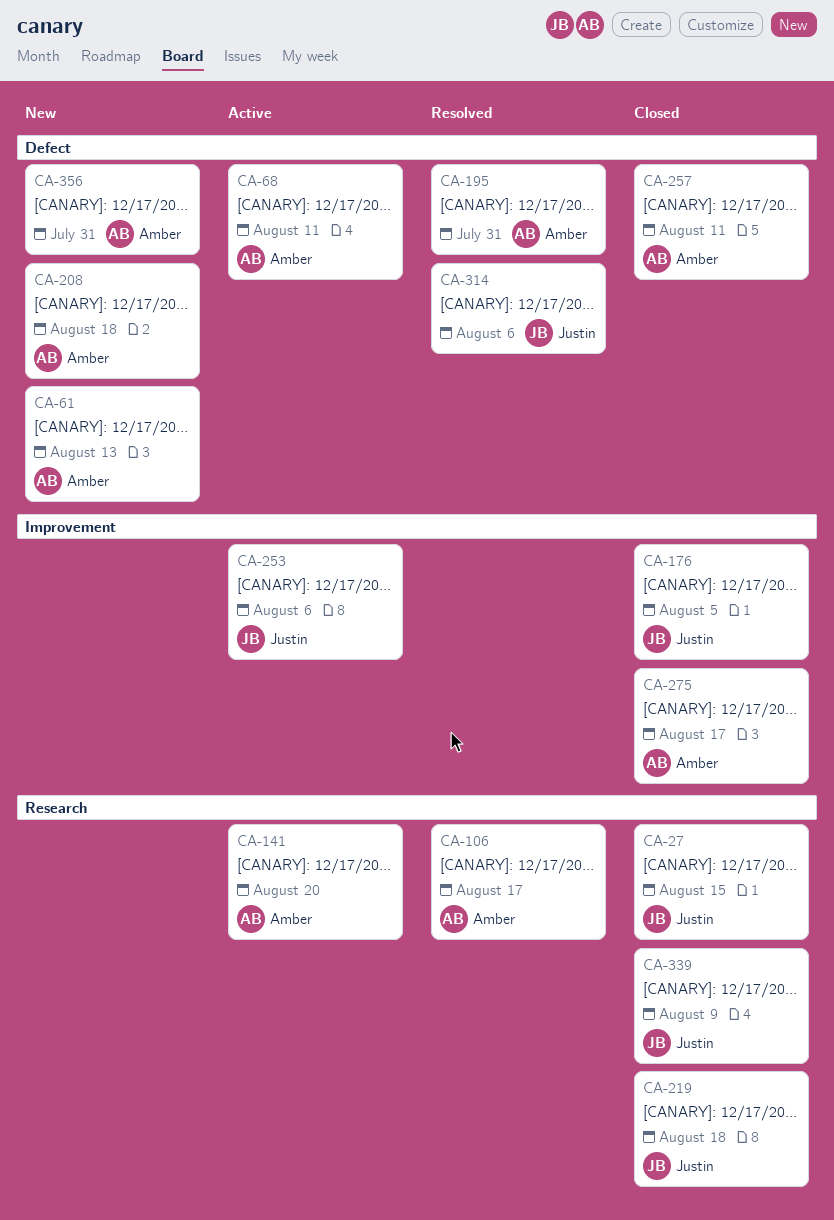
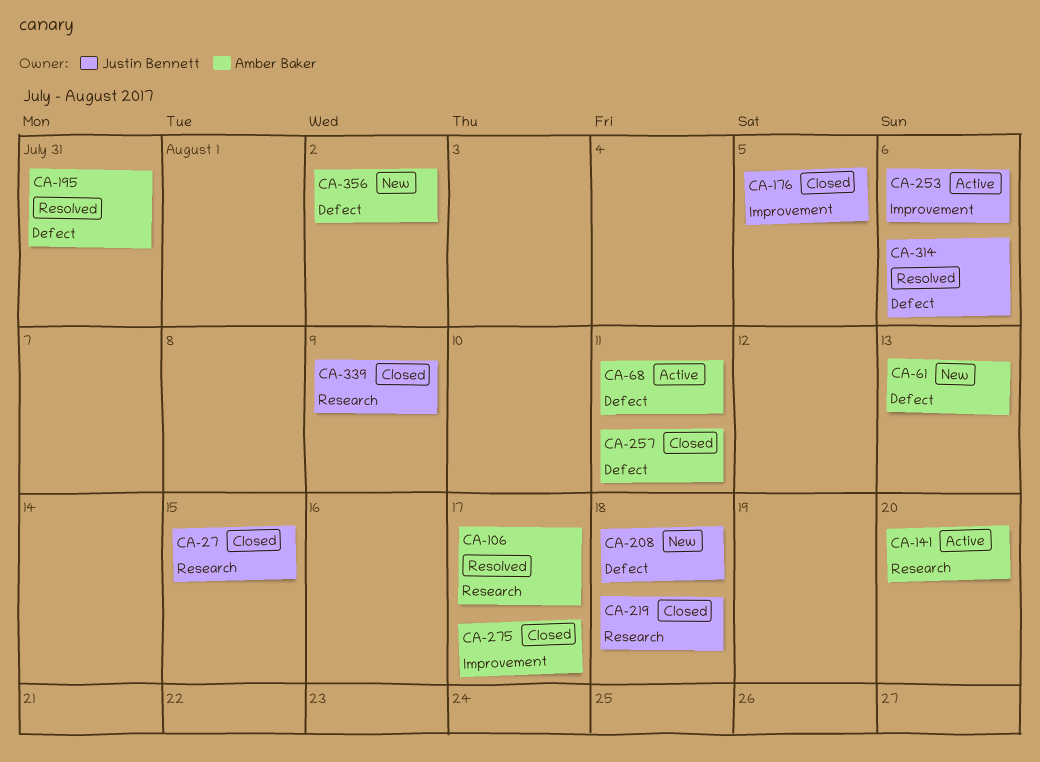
CA-208, owner: Amber Baker -> Justin Bennett
CA-356, due: Jul 31 -> Aug 2

